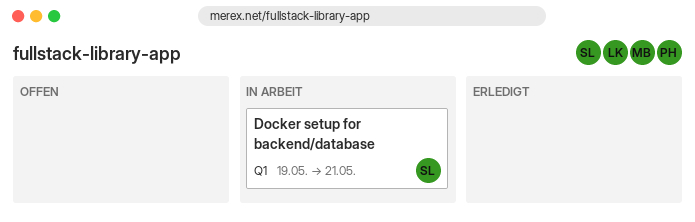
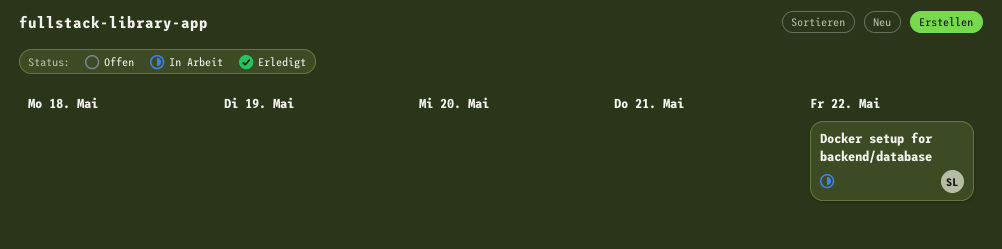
Docker setup for backend/database, due: May 21 -> May 22

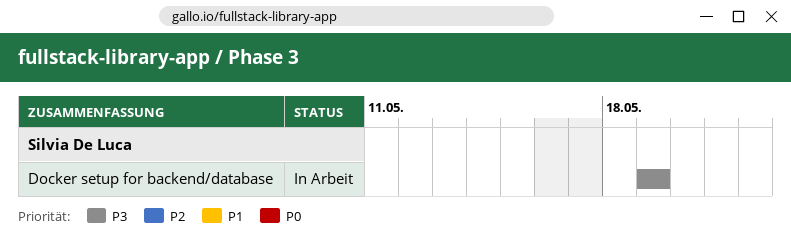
Docker setup for backend/database, due: May 22 -> May 19

